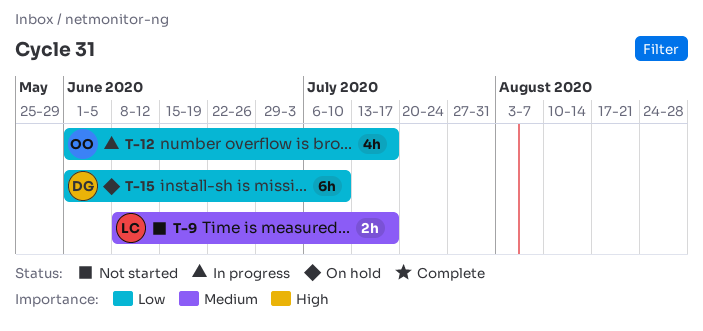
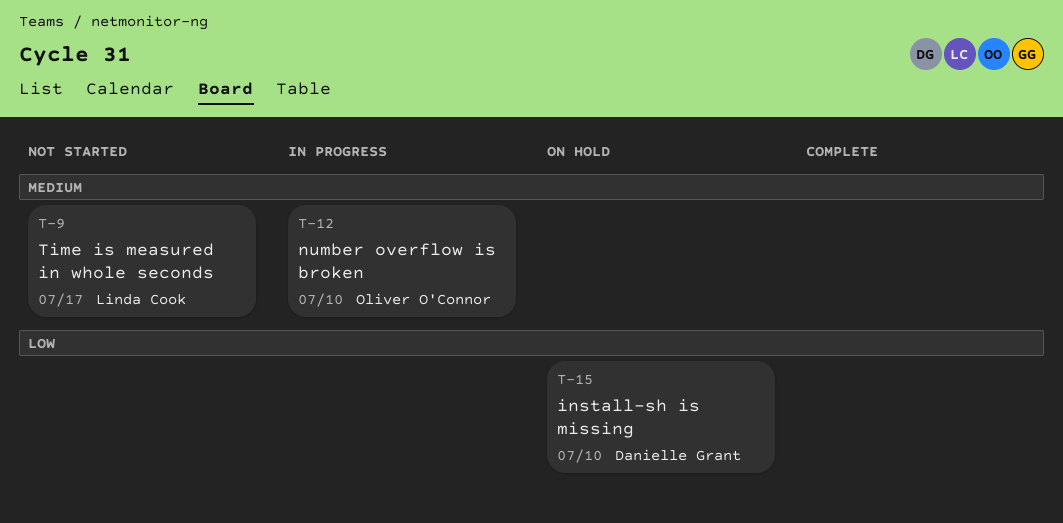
T-12, priority: Low -> Medium
T-12, due: Jul 17 -> Jul 10

